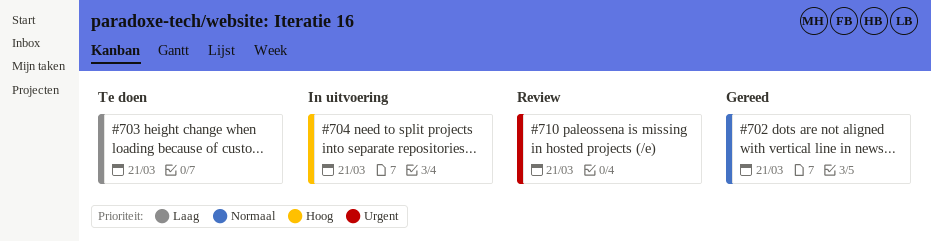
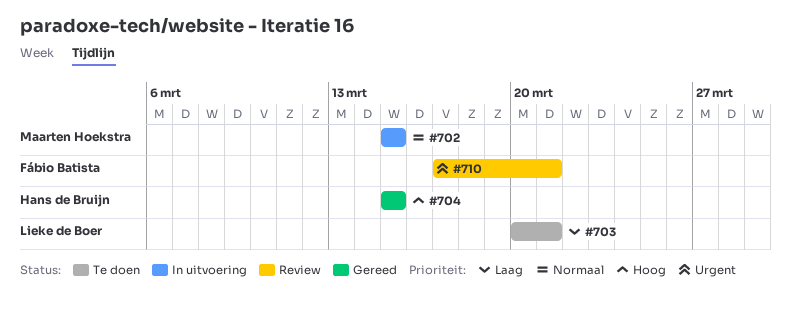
#702, status: Gereed -> In uitvoering
#702, due: Mar 21 -> Mar 15
#704, status: In uitvoering -> Gereed
#704, due: Mar 21 -> Mar 15

